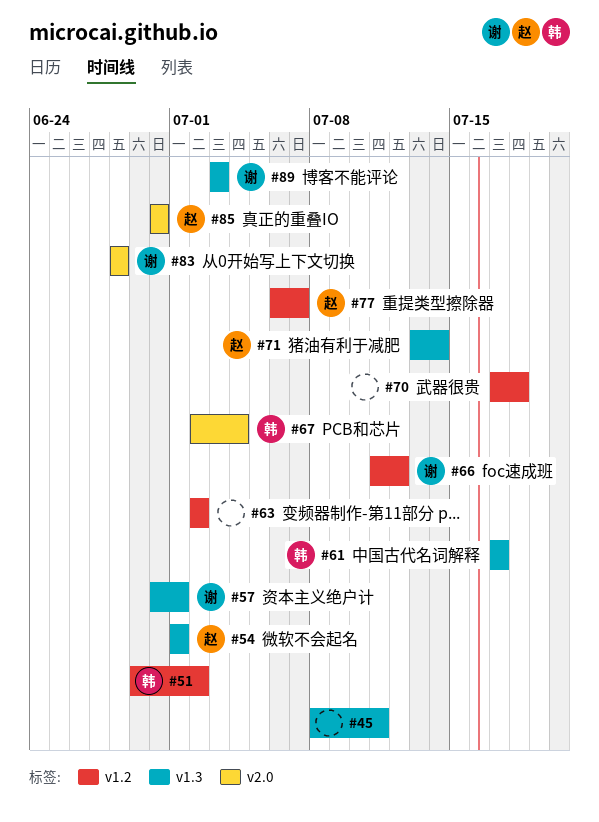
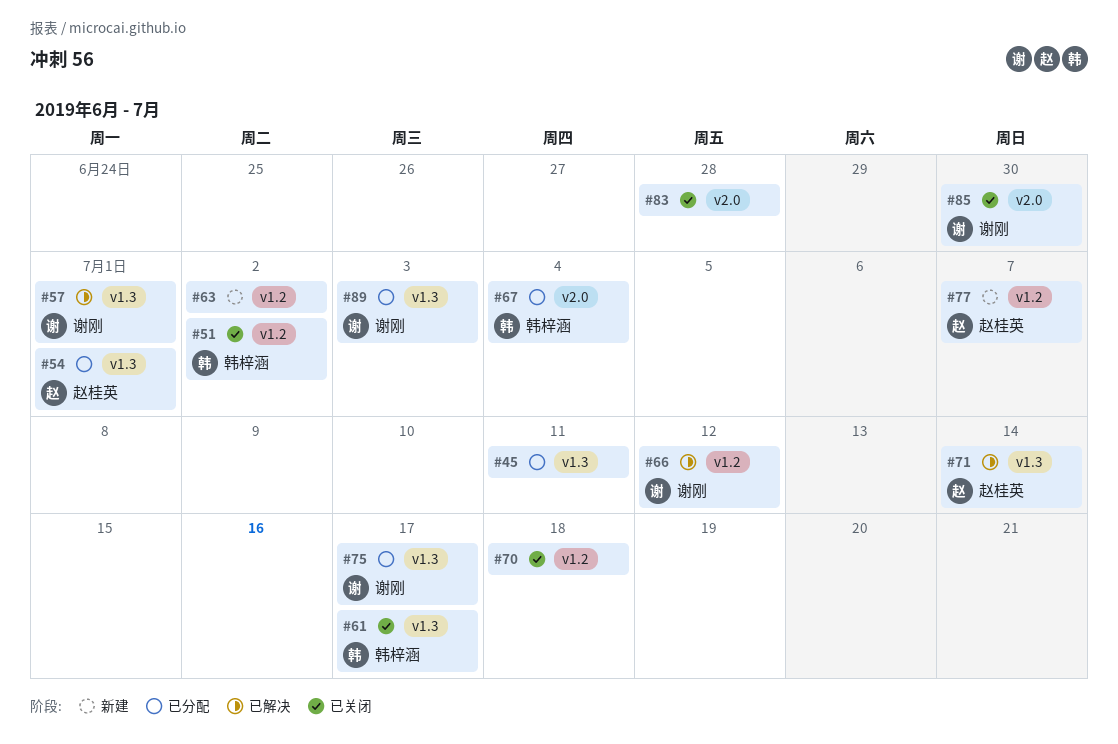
#75: none -> present
#83, owner: 谢刚 -> none
#85, owner: 赵桂英 -> 谢刚

